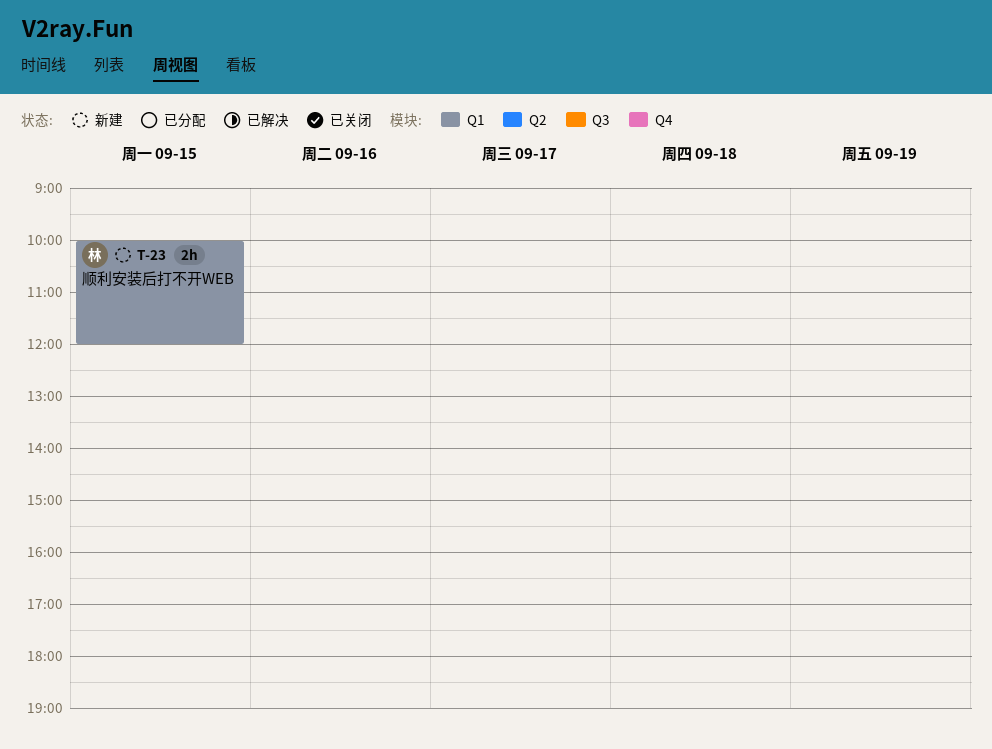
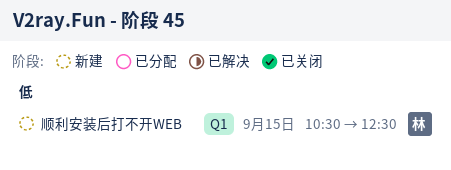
顺利安装后打不开WEB, begins: 10:00 -> 10:30
顺利安装后打不开WEB, ends: 12:00 -> 12:30

